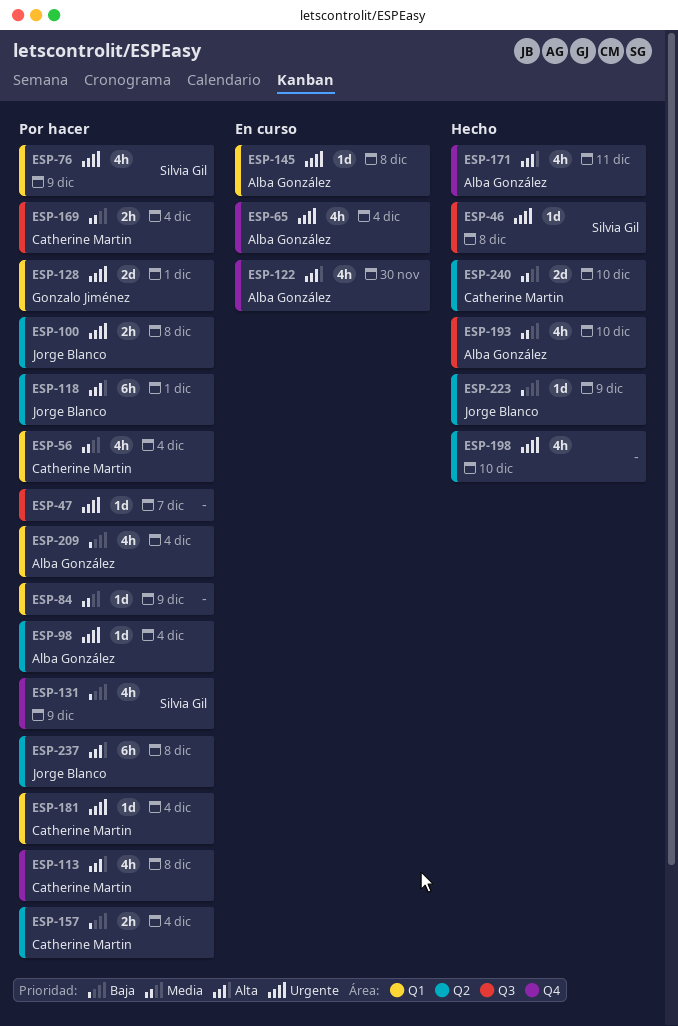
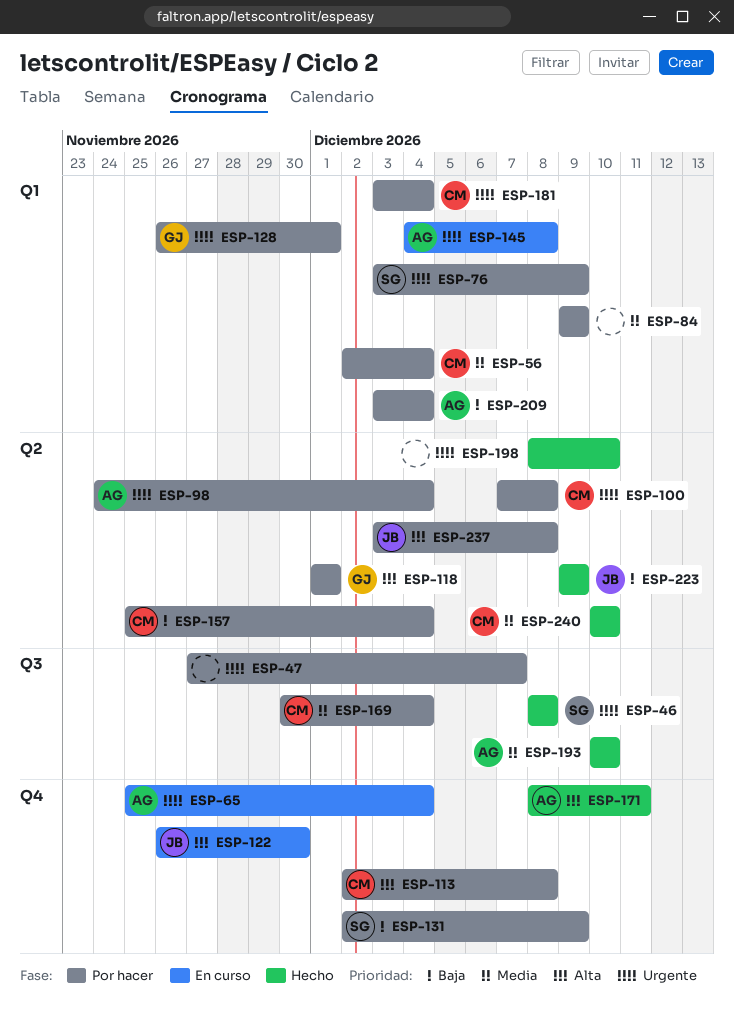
ESP-100, owner: Jorge Blanco -> Catherine Martin
ESP-118, owner: Jorge Blanco -> Gonzalo Jiménez
ESP-122, owner: Alba González -> Jorge Blanco

